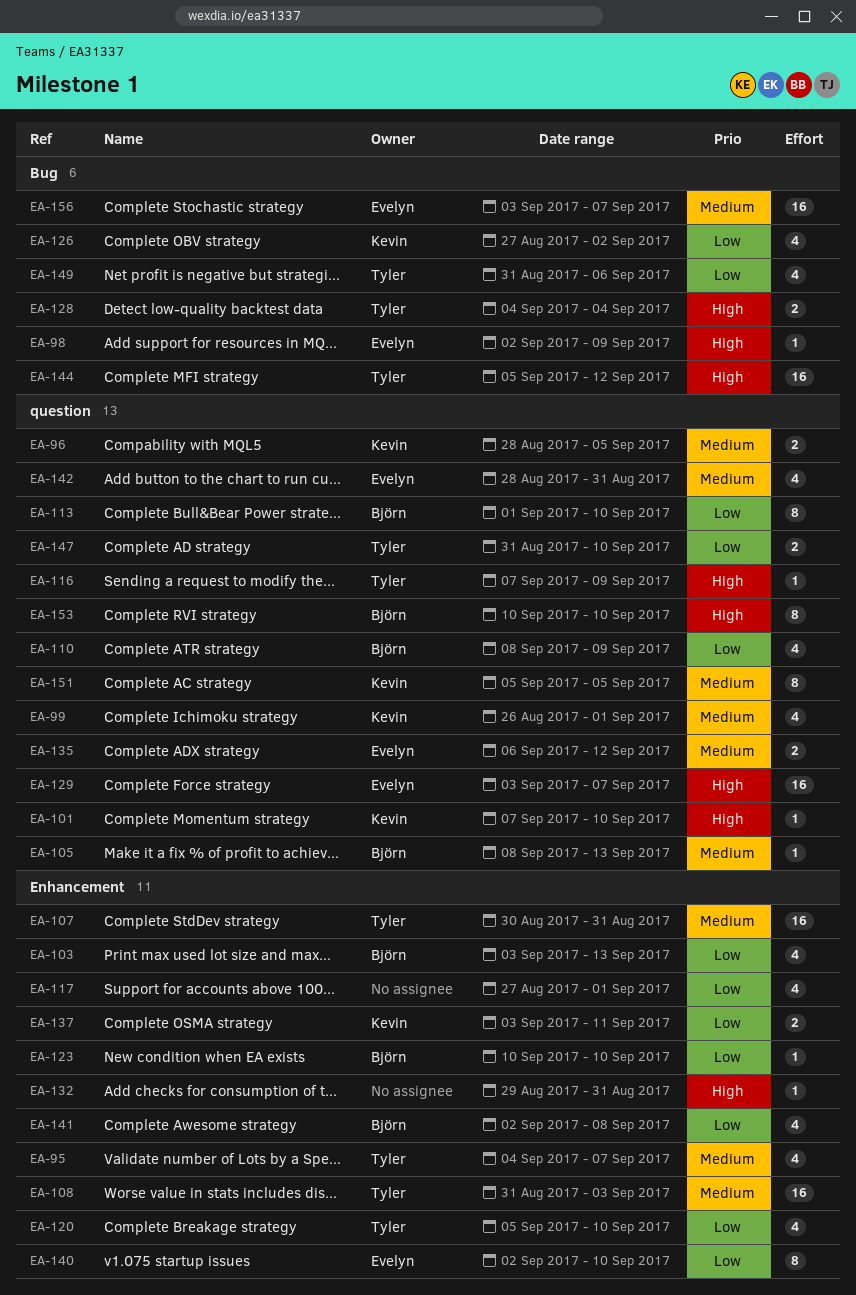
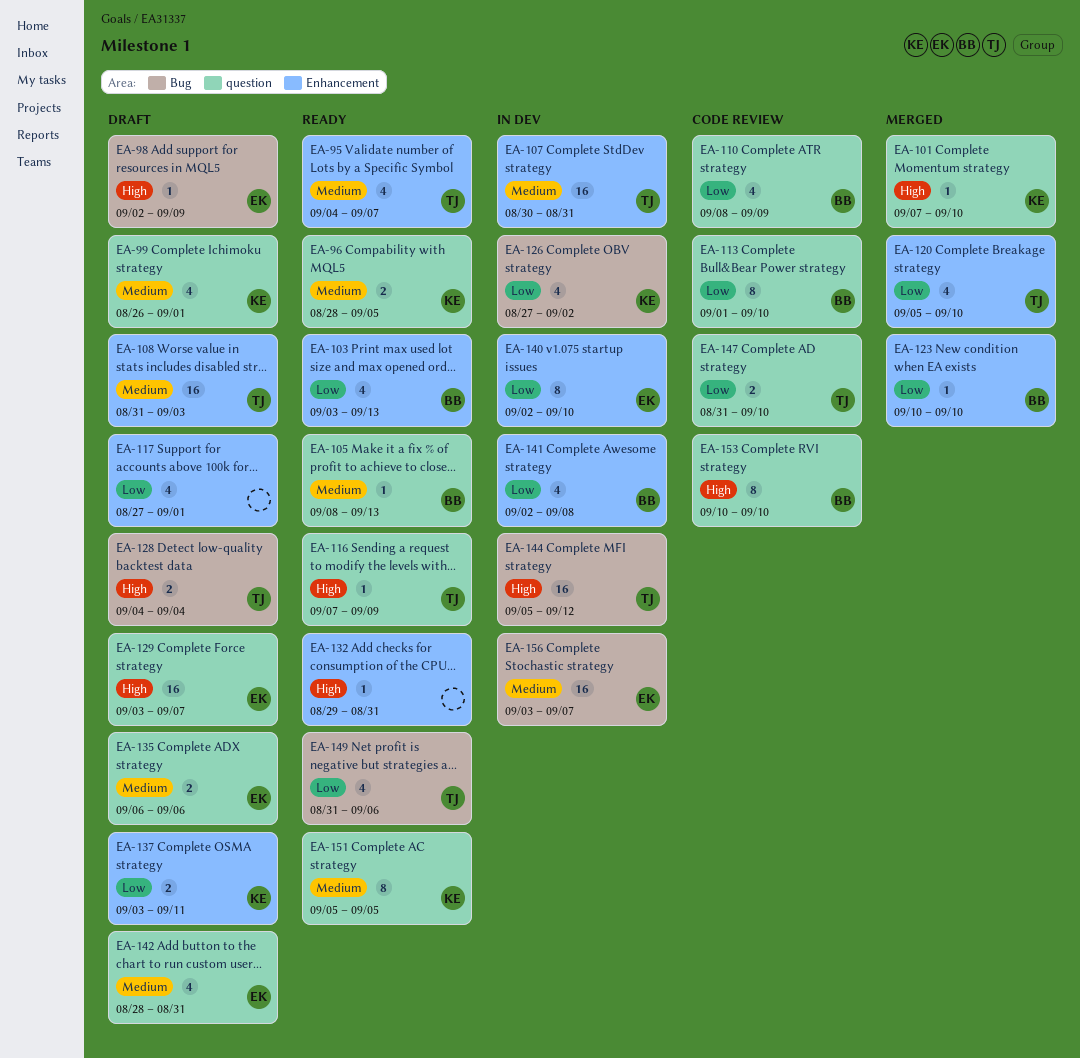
EA-135, due: Sep 12 -> Sep 6

